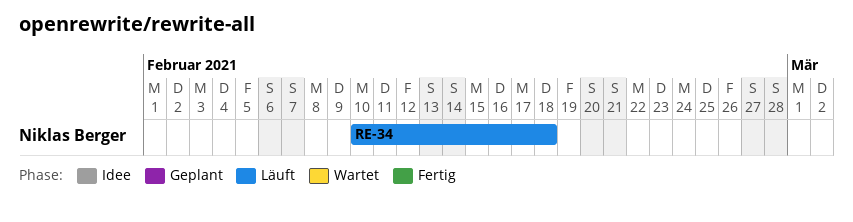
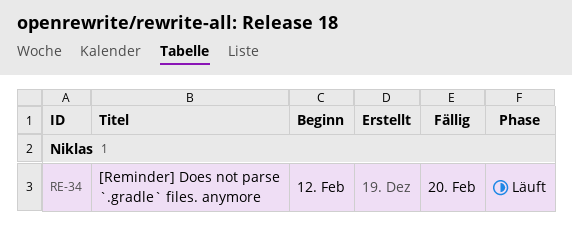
RE-34, start: Feb 10 -> Feb 12
RE-34, due: Feb 18 -> Feb 20

